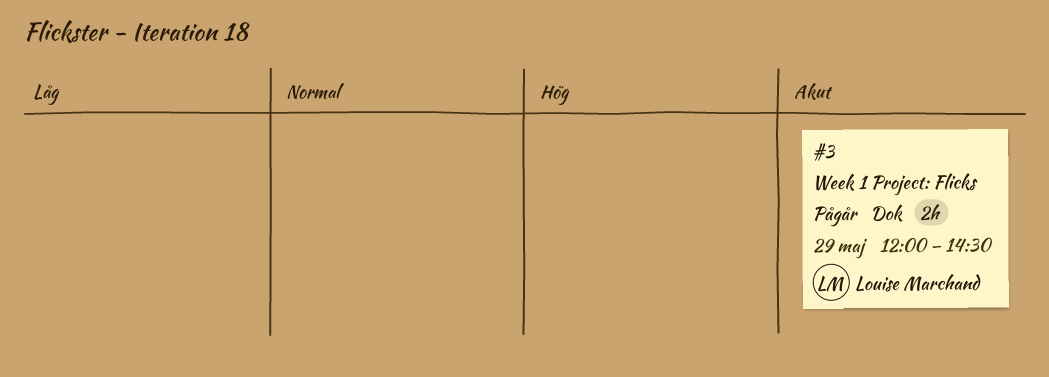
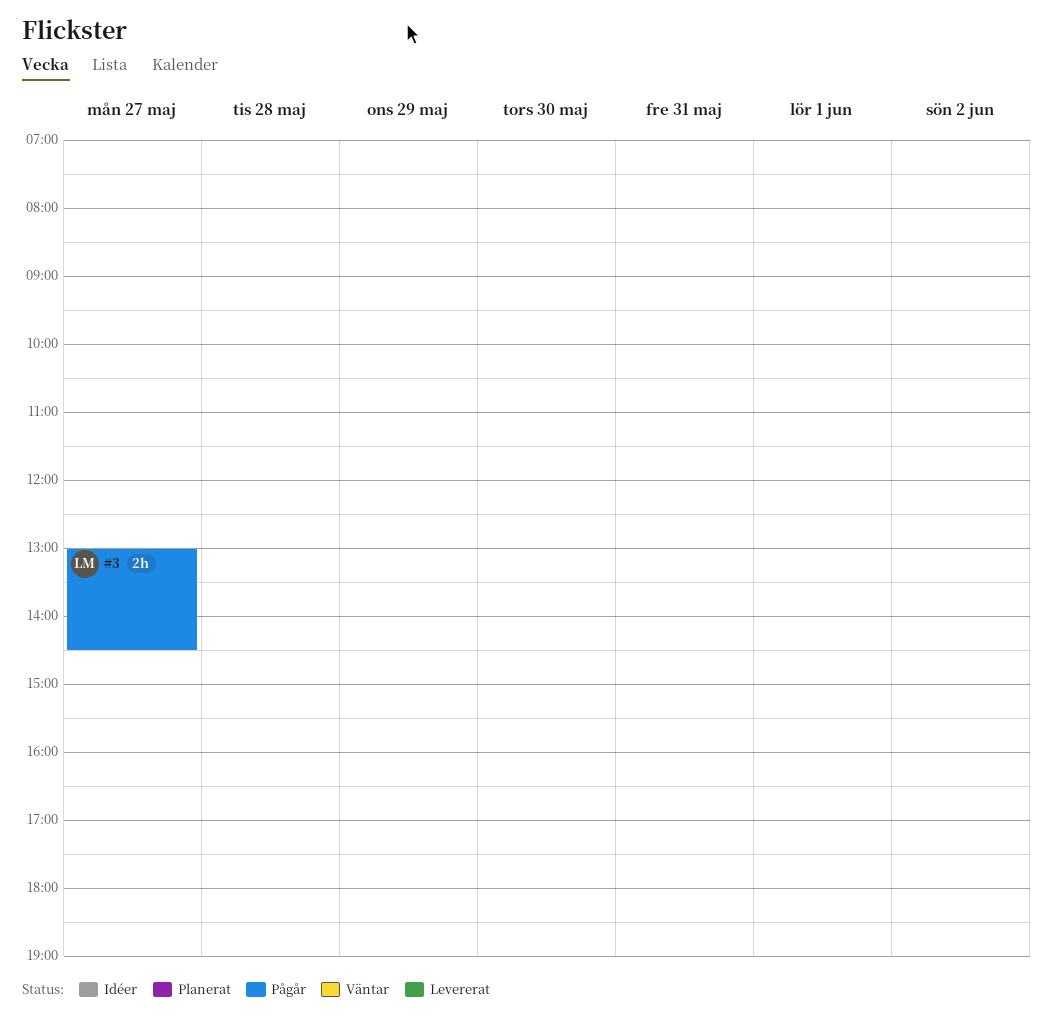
#3, day: May 29 -> May 27
#3, begins: 12:00 -> 13:00

